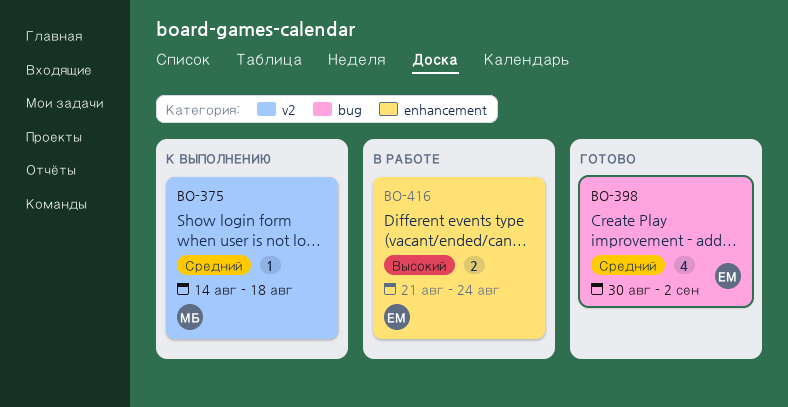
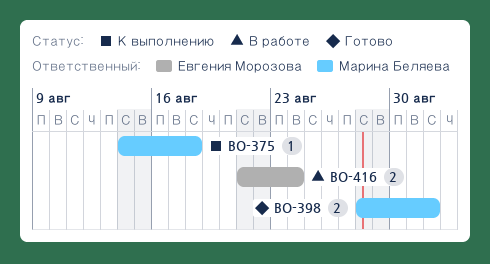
BO-398, owner: Евгения Морозова -> Марина Беляева
BO-398, estimate: 4 -> 2
BO-398, start: Aug 30 -> Aug 28
BO-398, due: Sep 2 -> Sep 1

